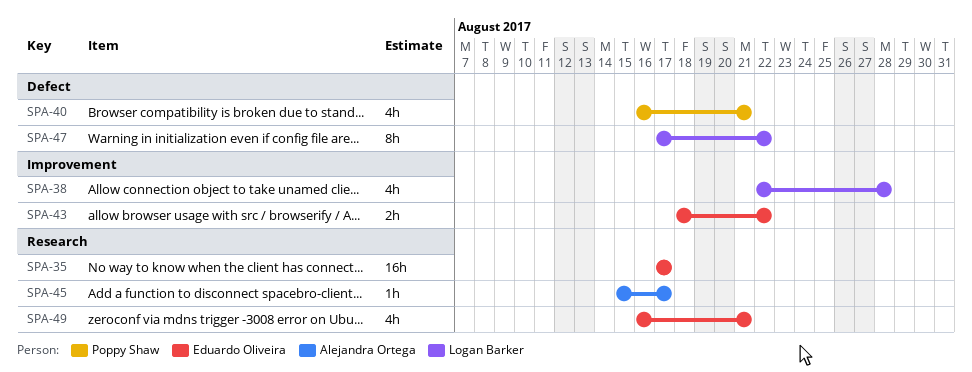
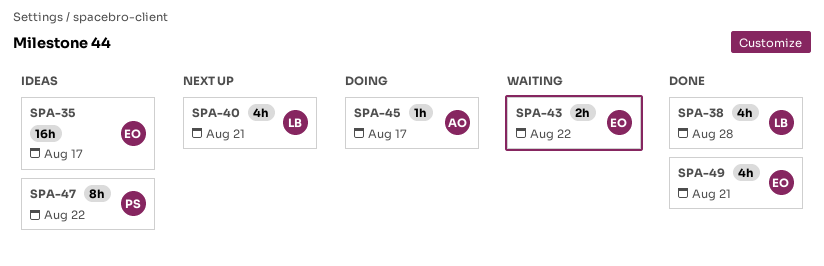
SPA-40, owner: Poppy Shaw -> Logan Barker
SPA-47, owner: Logan Barker -> Poppy Shaw

